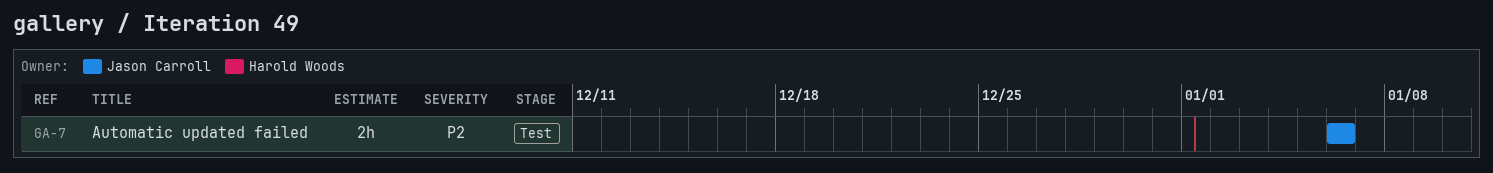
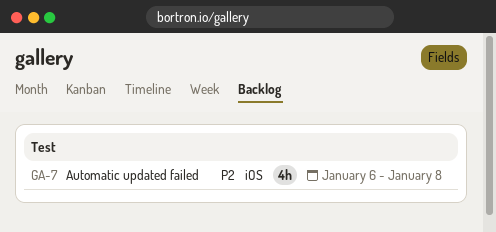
GA-7, estimate: 2h -> 4h
GA-7, due: Jan 6 -> Jan 8

